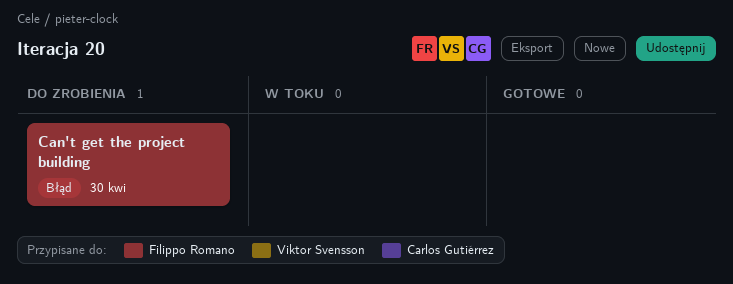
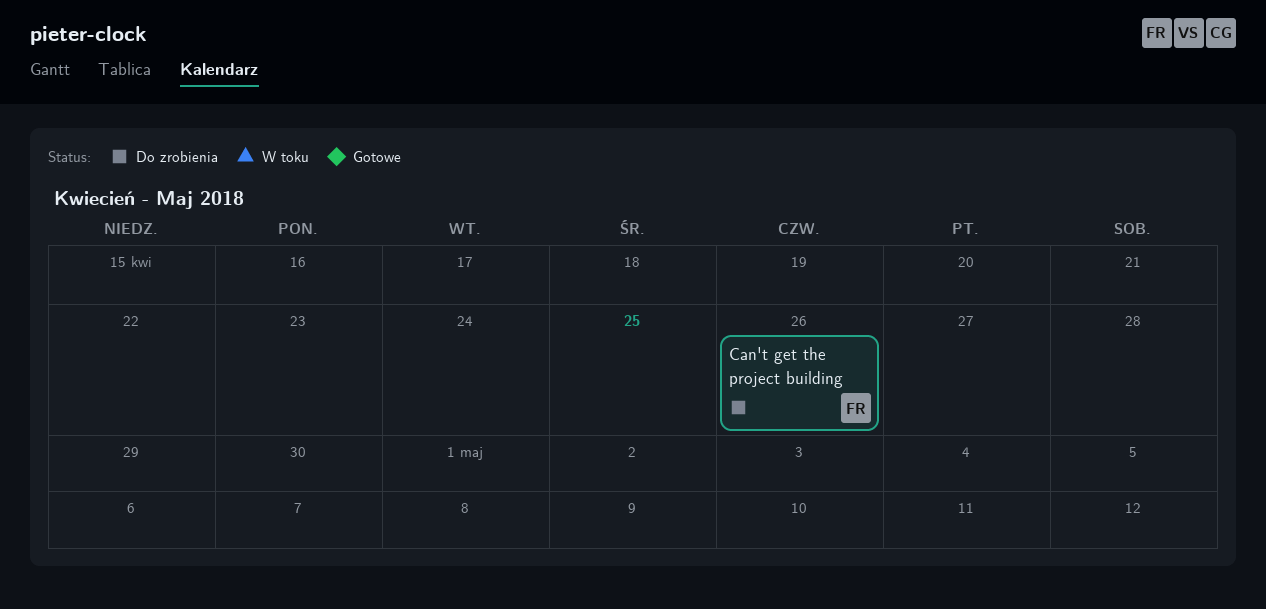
Can't get the project building, due: Apr 30 -> Apr 26

